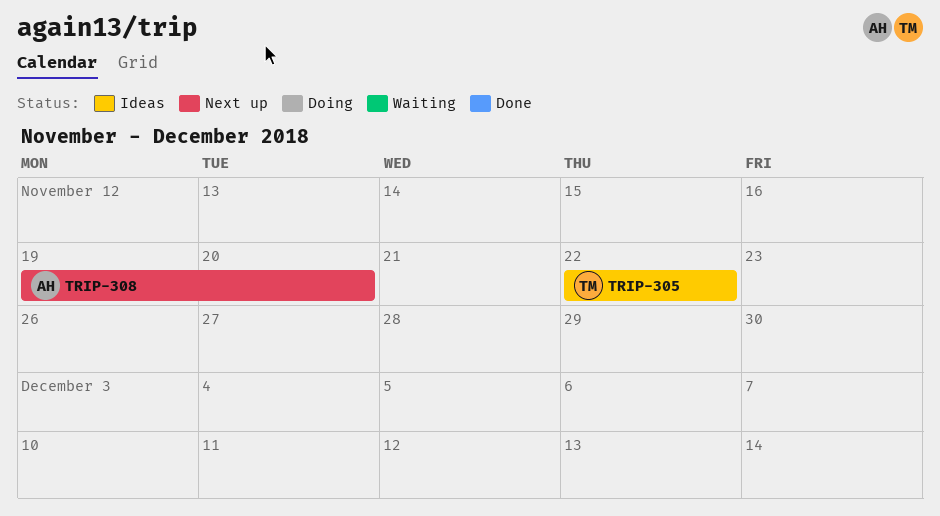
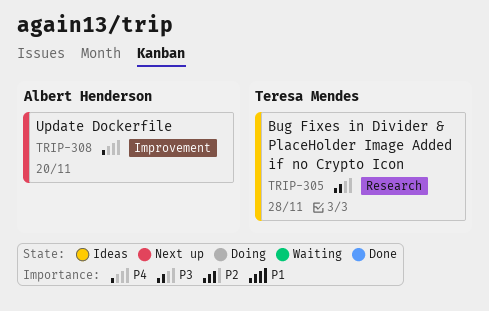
TRIP-305, due: Nov 22 -> Nov 28

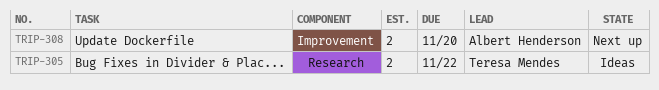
TRIP-305, due: Nov 28 -> Nov 22

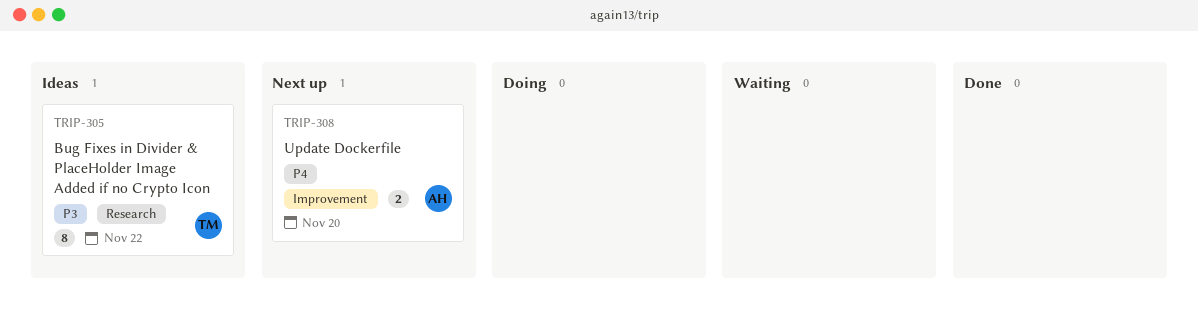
TRIP-305, estimate: 2 -> 8

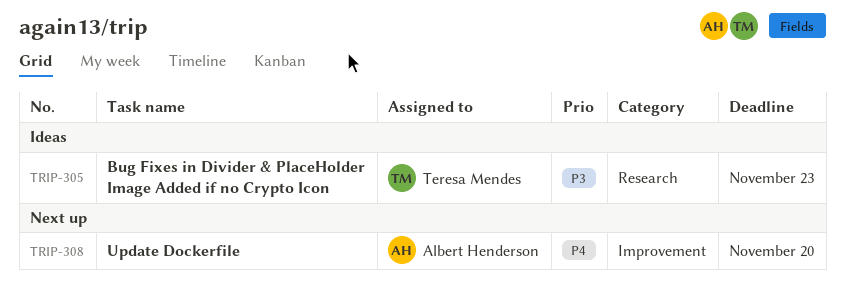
TRIP-305, due: Nov 22 -> Nov 23

